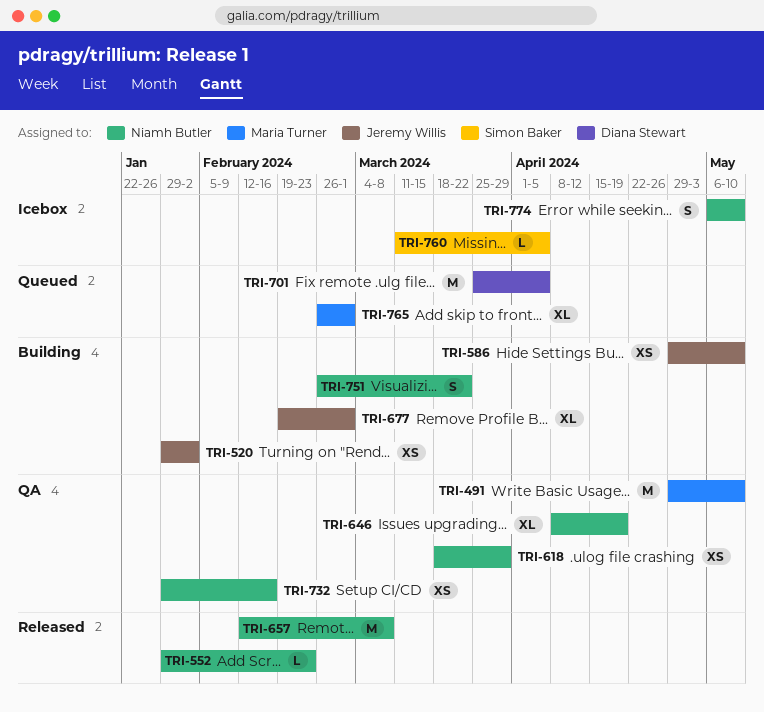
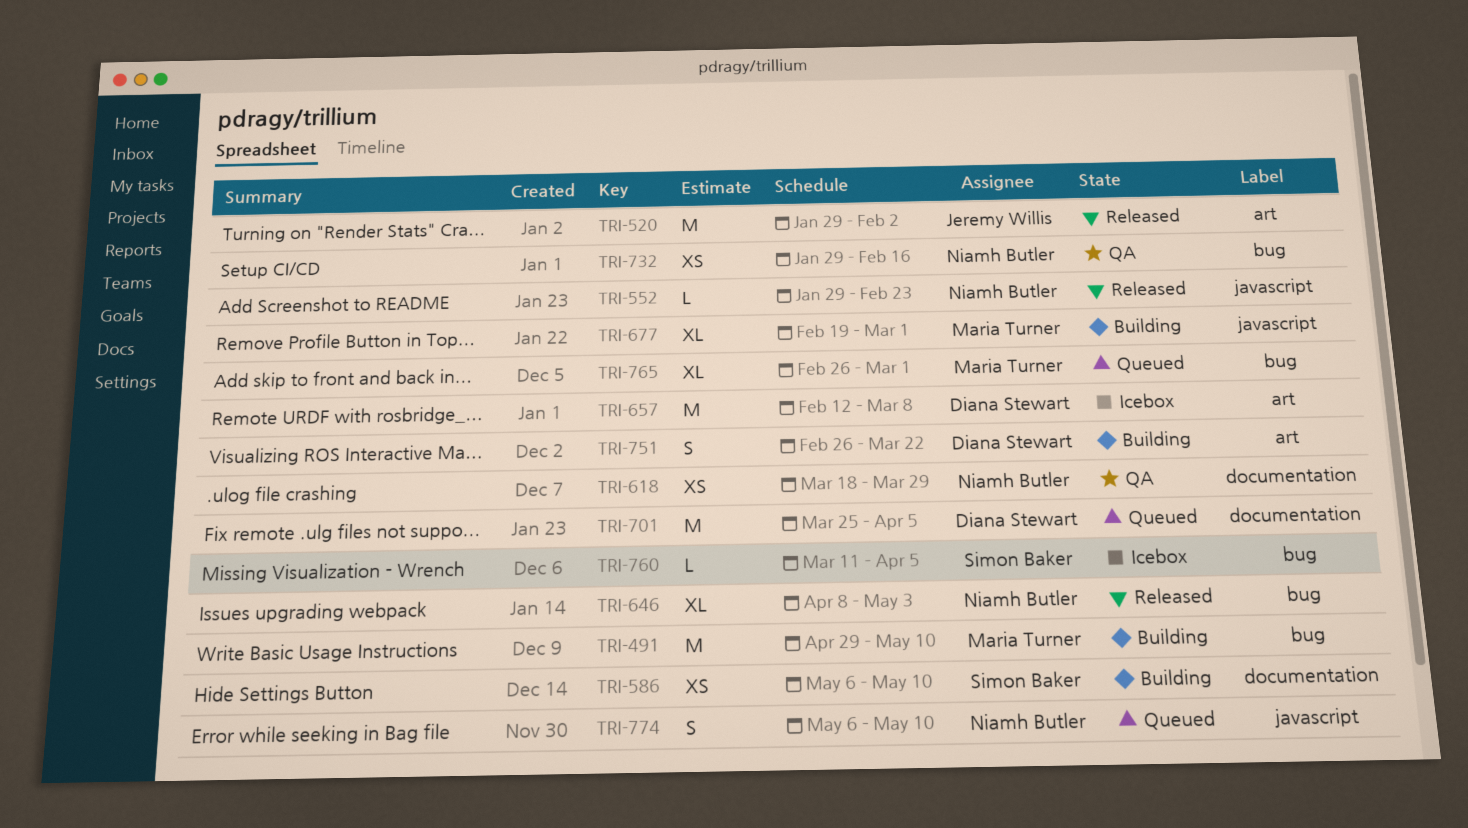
TRI-491, status: QA -> Building
TRI-520, status: Building -> Released
TRI-520, estimate: XS -> M
TRI-586, owner: Jeremy Willis -> Simon Baker
TRI-586, start: Apr 29 -> May 6
TRI-646, status: QA -> Released
TRI-646, due: Apr 19 -> May 3
TRI-657, status: Released -> Icebox
TRI-657, owner: Niamh Butler -> Diana Stewart
TRI-677, owner: Jeremy Willis -> Maria Turner
TRI-751, owner: Niamh Butler -> Diana Stewart
TRI-774, status: Icebox -> Queued

